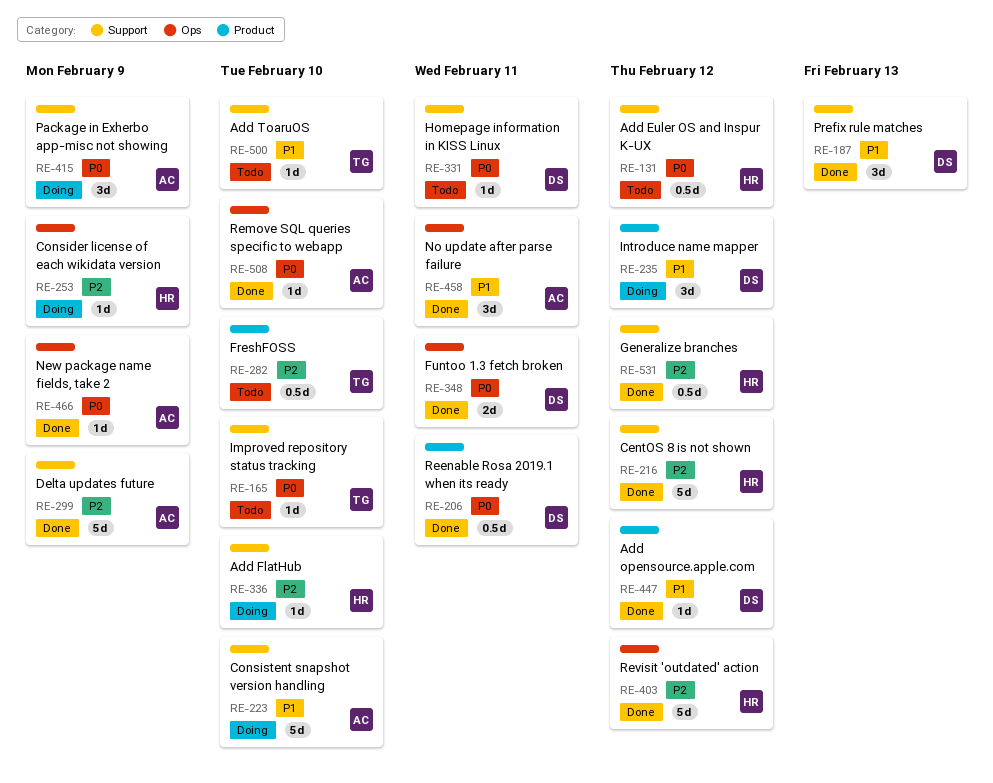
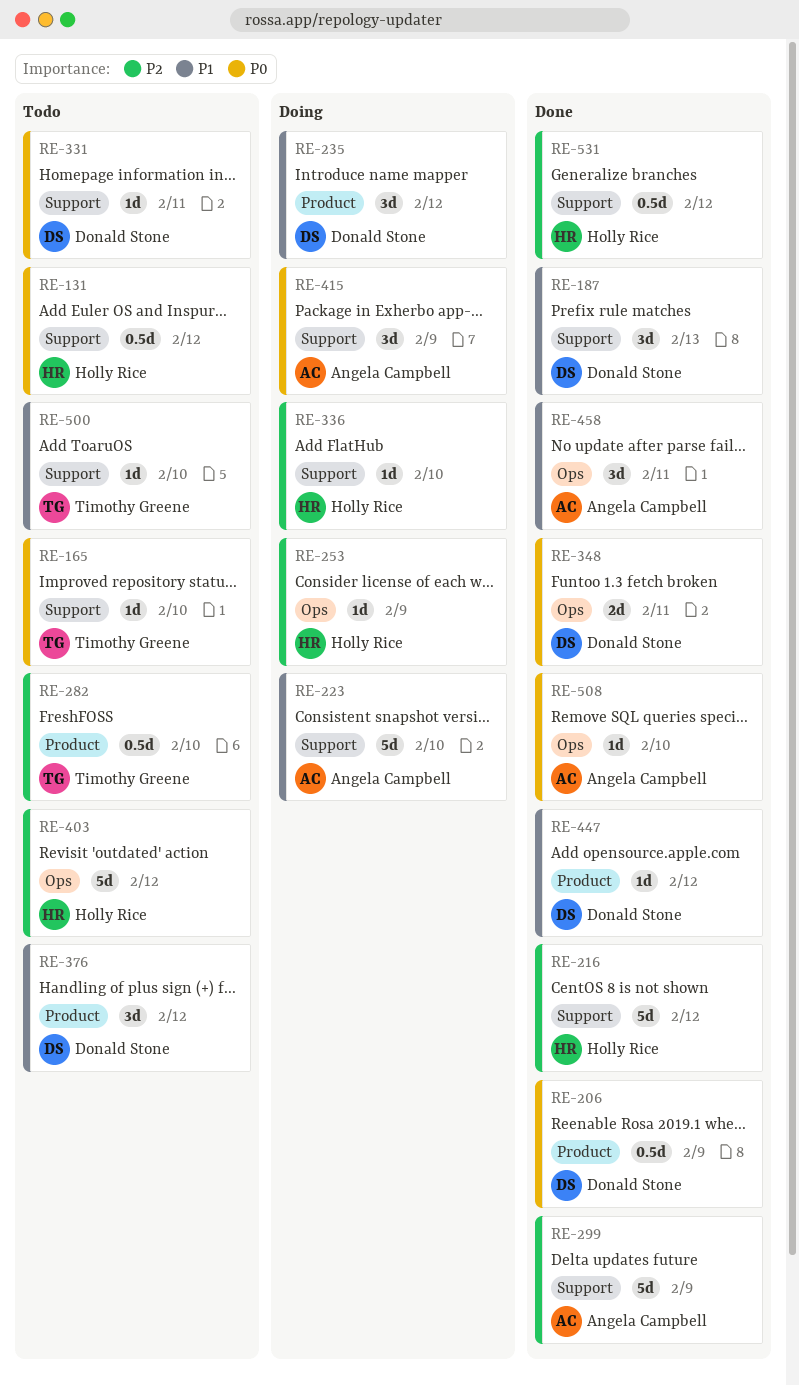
RE-206, due: Feb 11 -> Feb 9
RE-376: none -> present
RE-403, status: Done -> Todo
RE-466: present -> none

